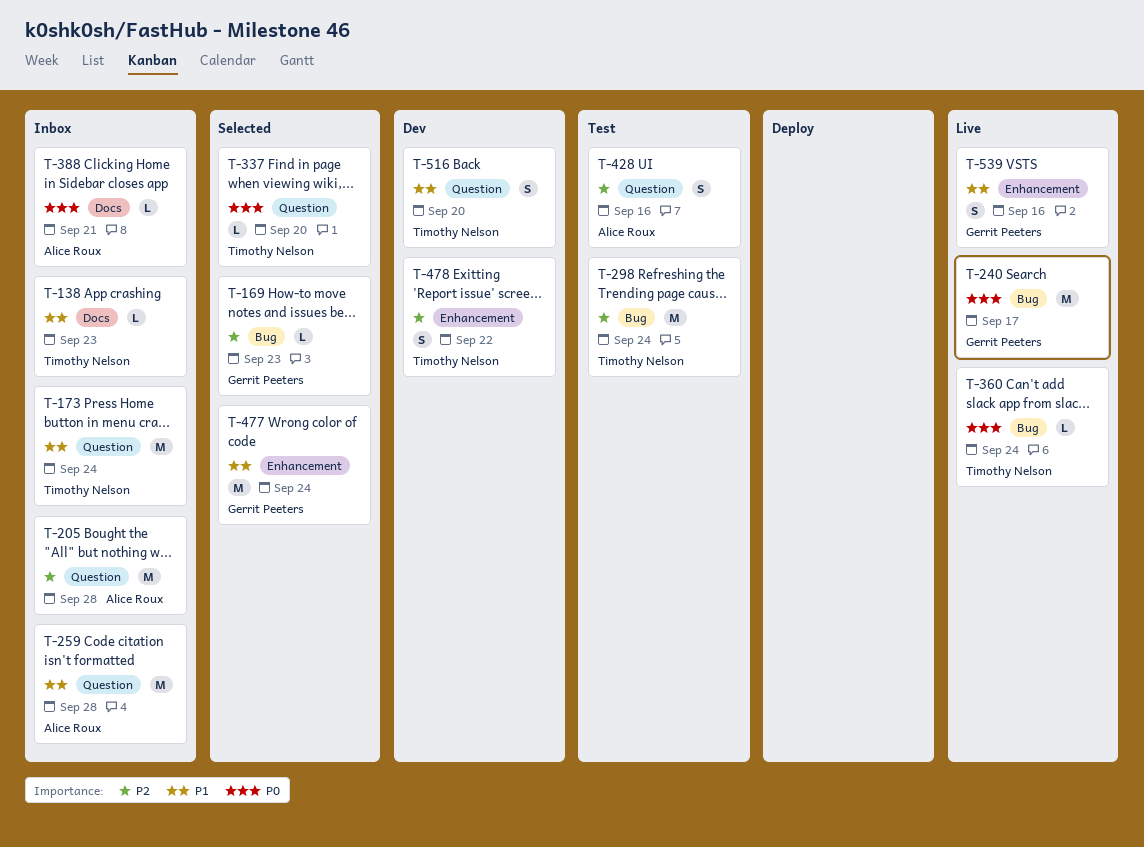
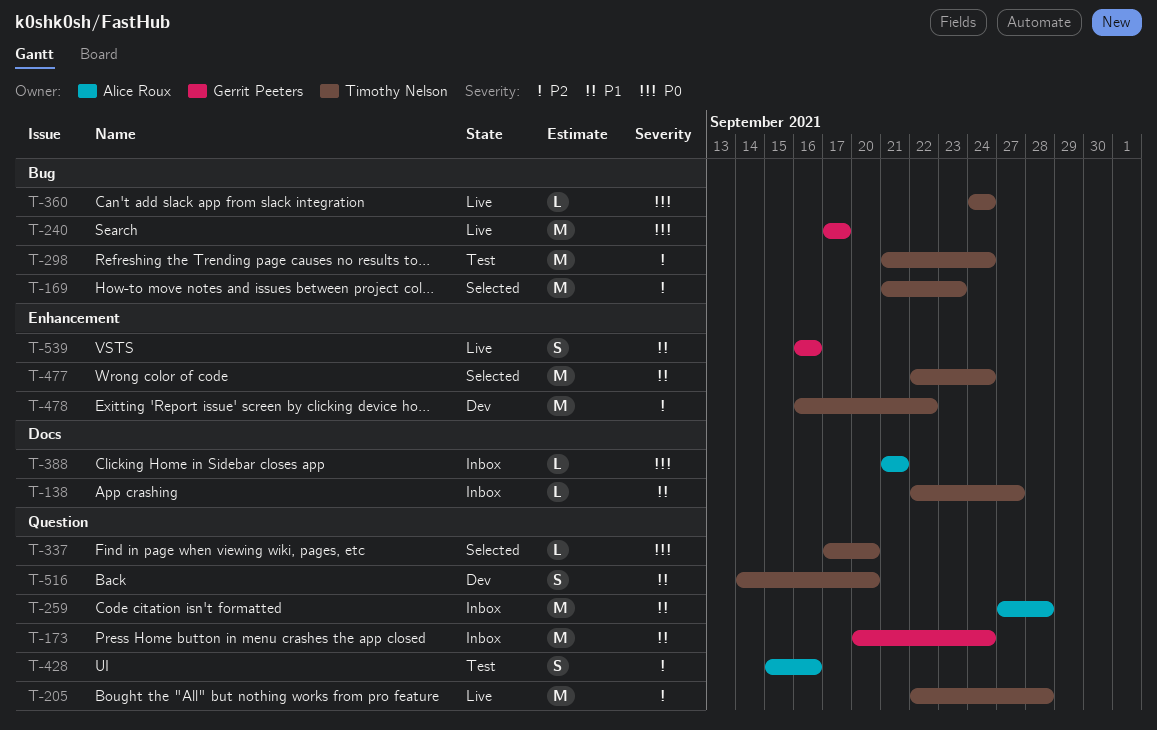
T-138, due: Sep 23 -> Sep 27
T-169, owner: Gerrit Peeters -> Timothy Nelson
T-169, estimate: L -> M
T-173, owner: Timothy Nelson -> Gerrit Peeters
T-205, status: Inbox -> Live
T-205, owner: Alice Roux -> Timothy Nelson
T-477, owner: Gerrit Peeters -> Timothy Nelson
T-478, estimate: S -> M

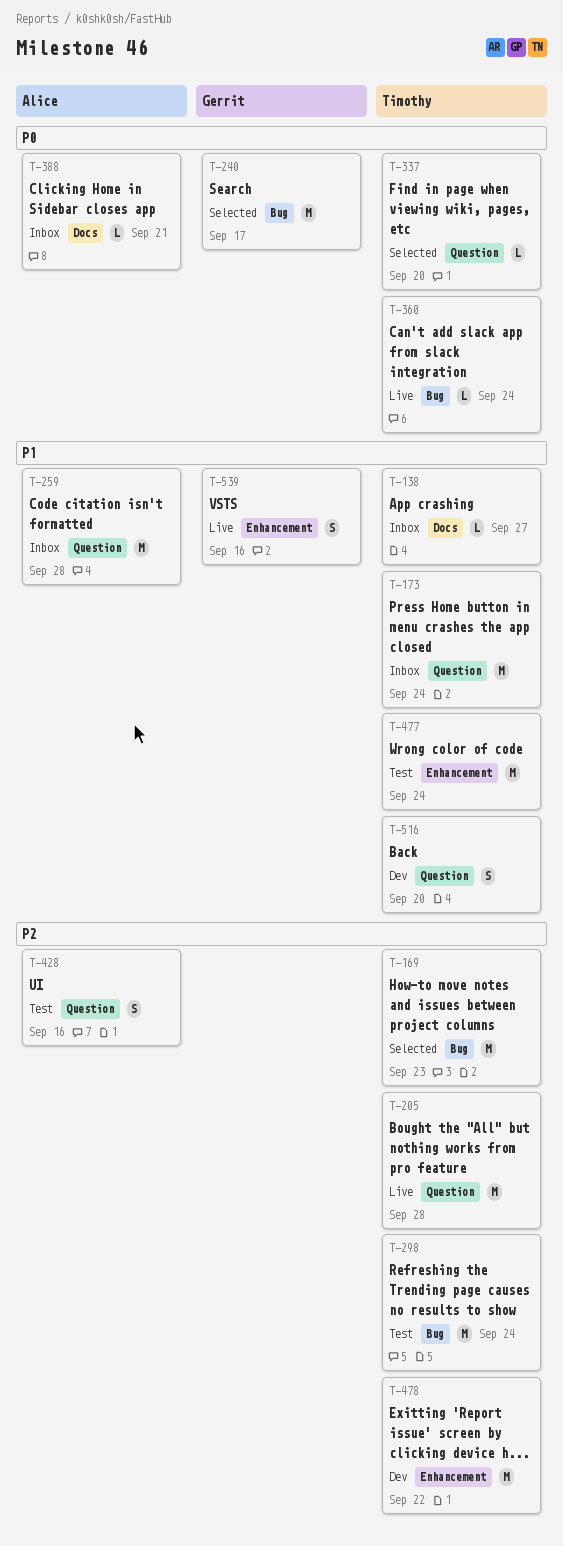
T-173, owner: Gerrit Peeters -> Timothy Nelson
T-240, status: Live -> Selected
T-477, status: Selected -> Test

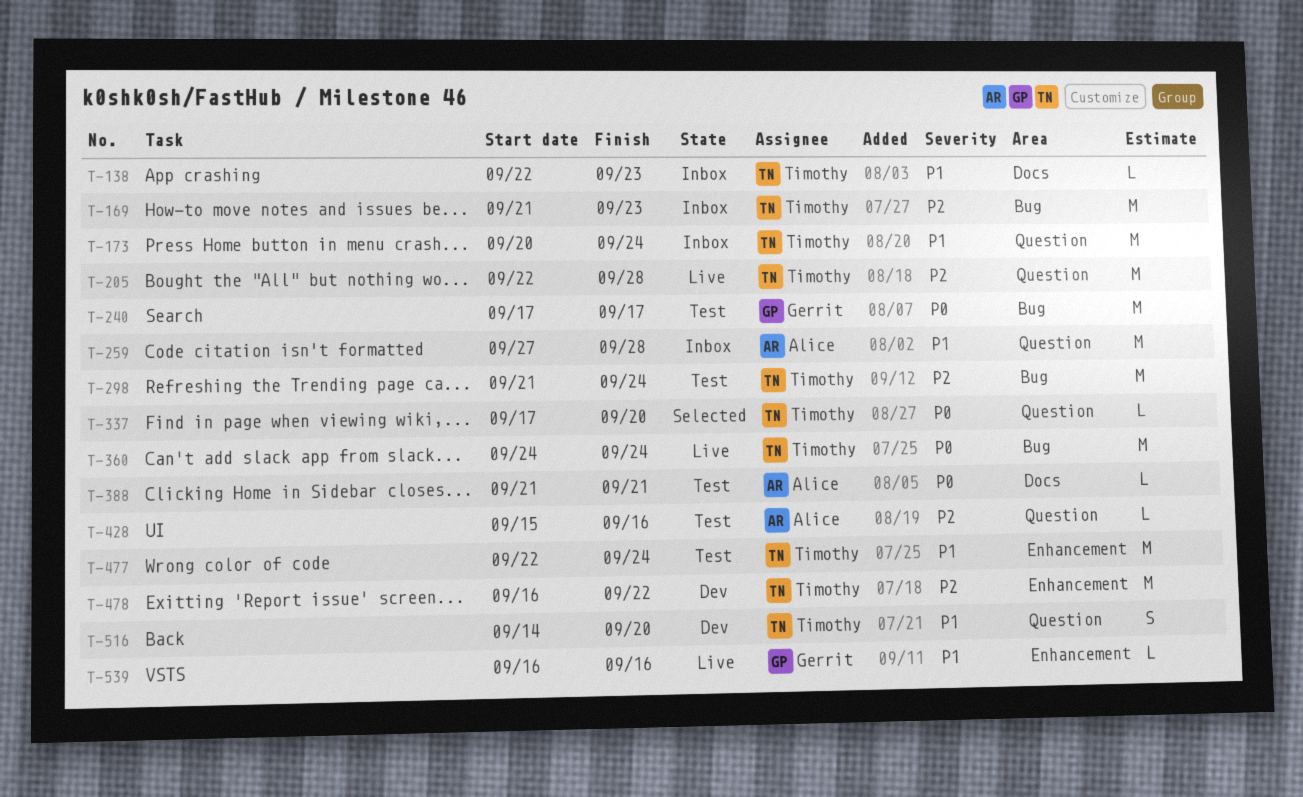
T-138, due: Sep 27 -> Sep 23
T-169, status: Selected -> Inbox
T-240, status: Selected -> Test
T-360, estimate: L -> M
T-388, status: Inbox -> Test
T-428, estimate: S -> L
T-539, estimate: S -> L

